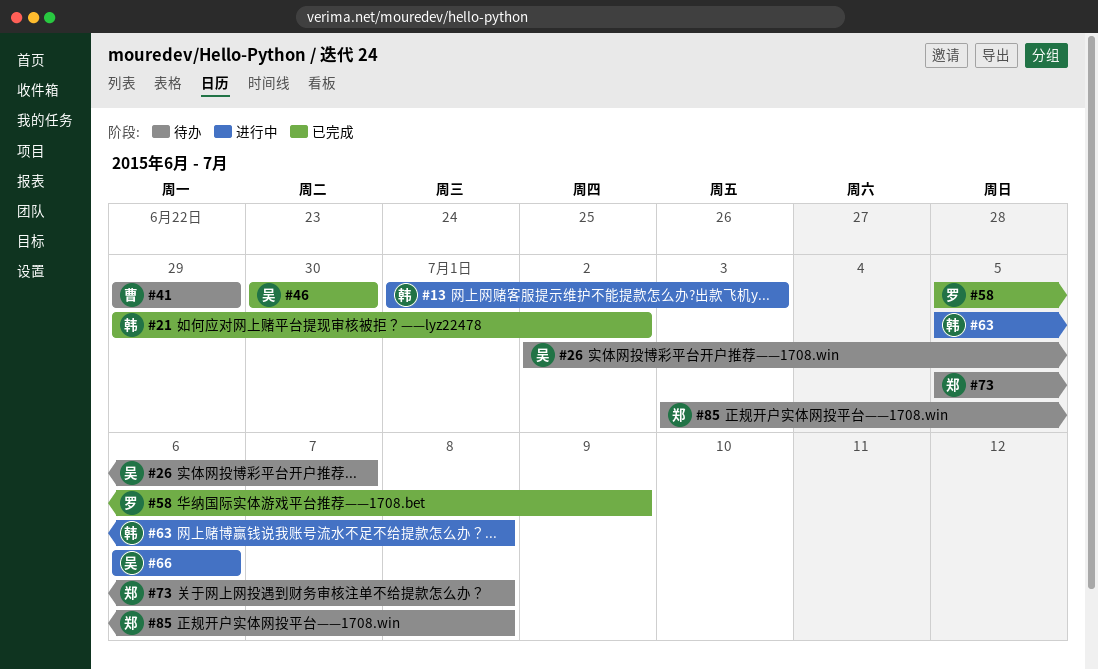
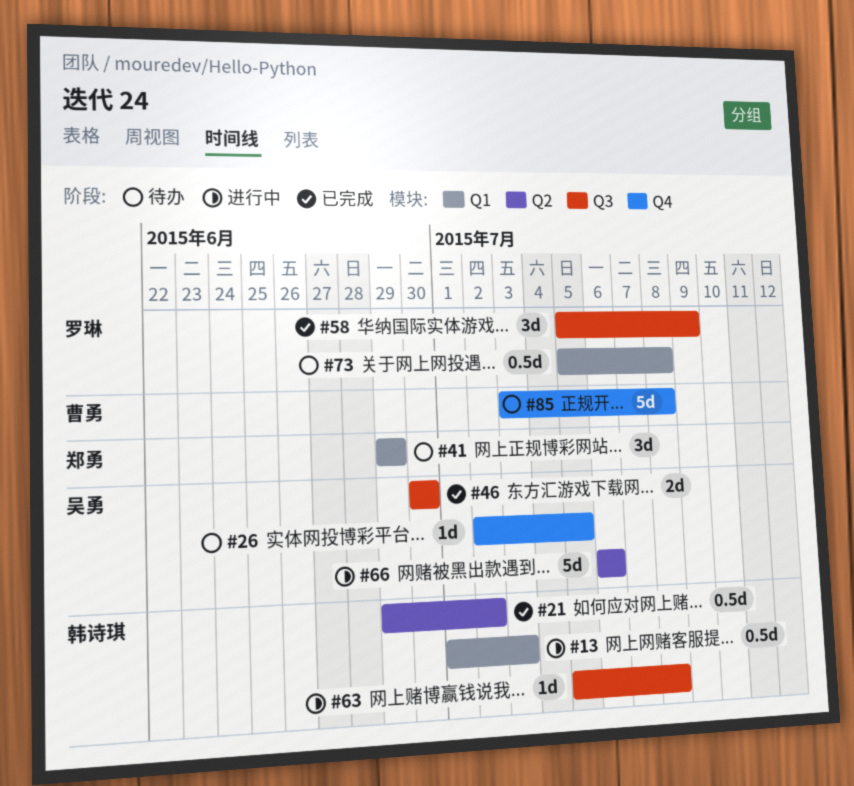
#26, due: Jul 7 -> Jul 5
#41, owner: 曹勇 -> 郑勇
#73, owner: 郑勇 -> 罗琳
#85, owner: 郑勇 -> 曹勇

